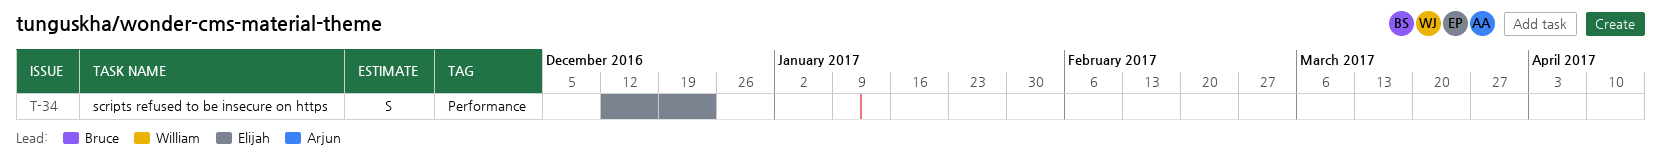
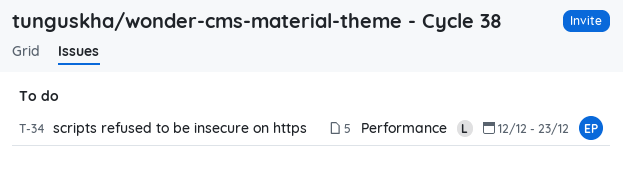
T-34, estimate: S -> L

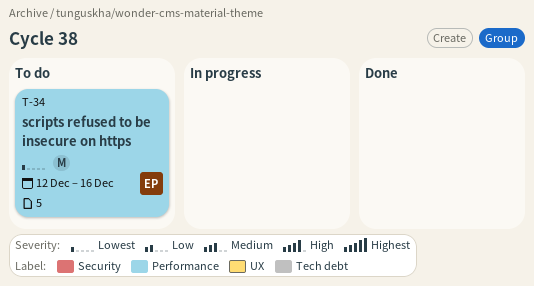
T-34, estimate: L -> M
T-34, due: Dec 23 -> Dec 16

